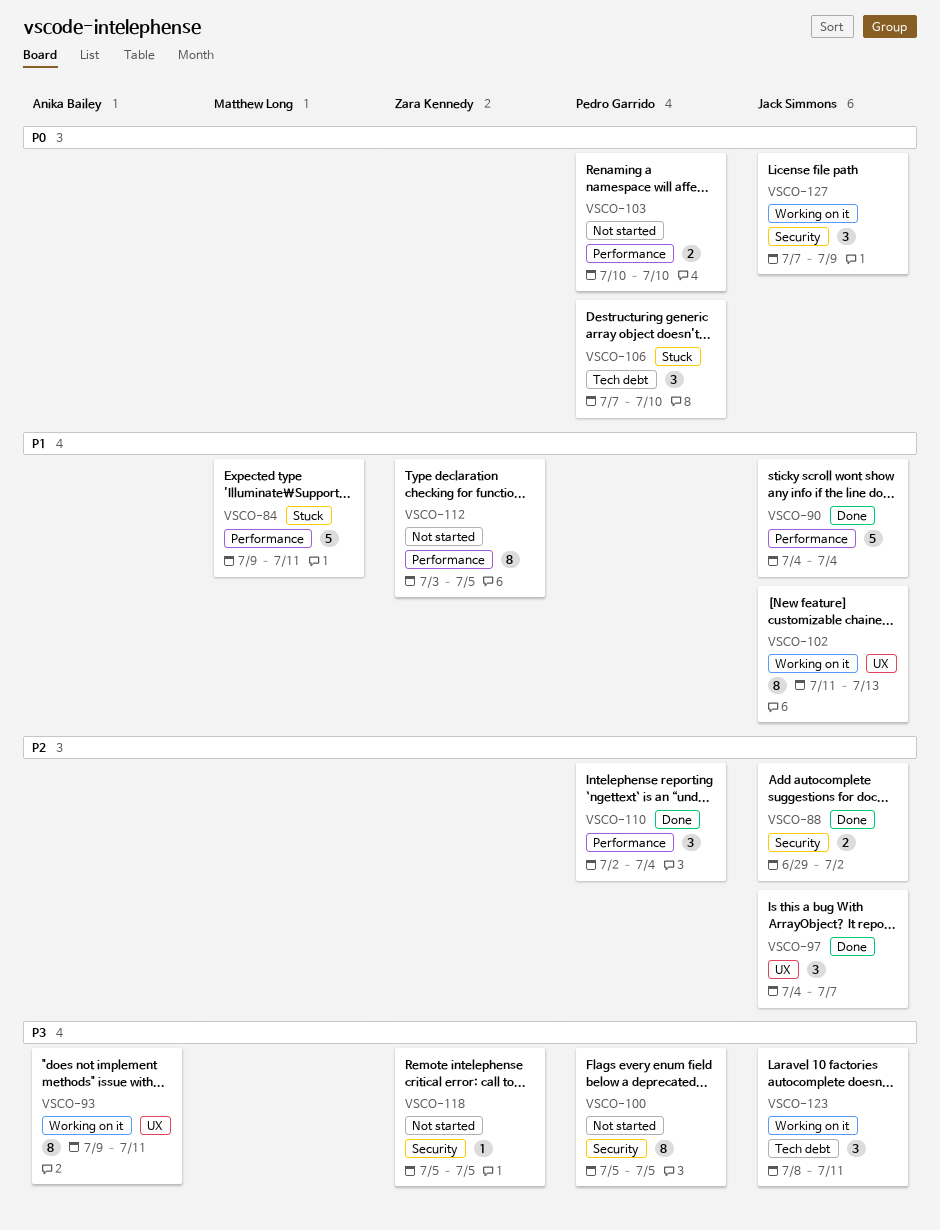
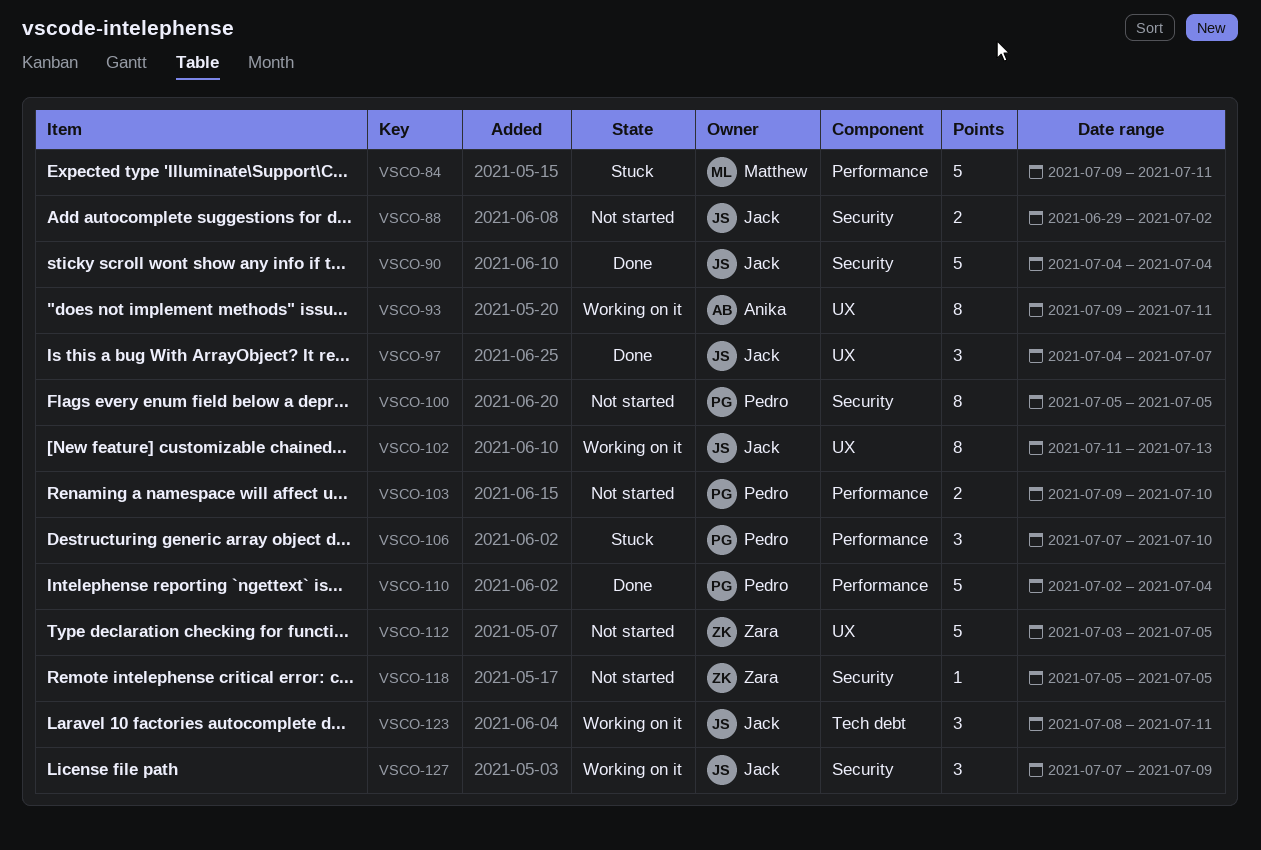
VSCO-88, status: Done -> Not started
VSCO-90, label: Performance -> Security
VSCO-103, start: Jul 10 -> Jul 9
VSCO-106, label: Tech debt -> Performance
VSCO-110, estimate: 3 -> 5
VSCO-112, label: Performance -> UX
VSCO-112, estimate: 8 -> 5

